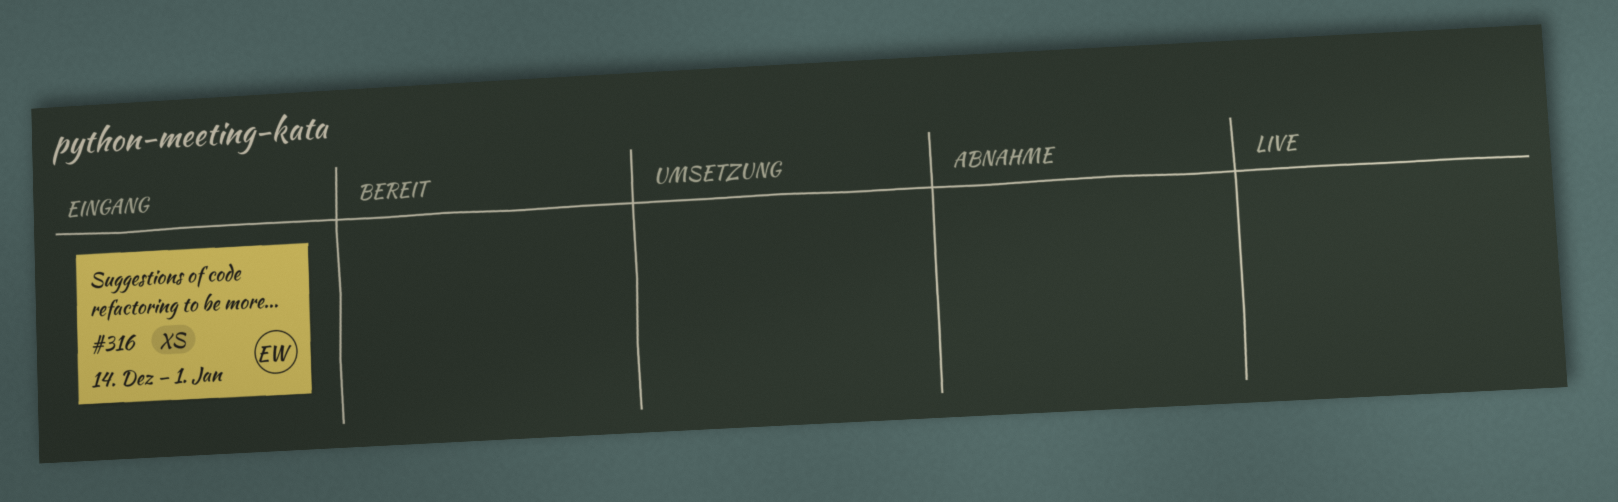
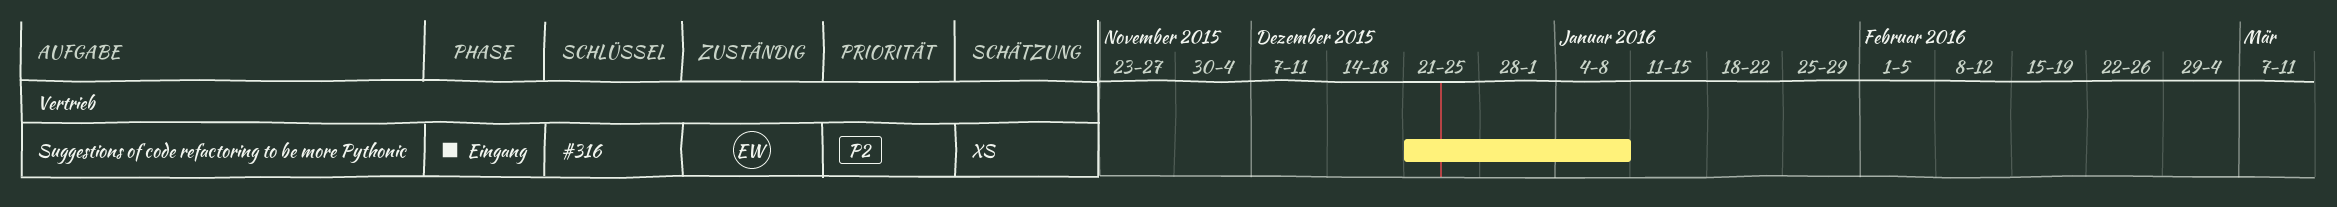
#316, start: Dec 14 -> Dec 21
#316, due: Jan 1 -> Jan 8

